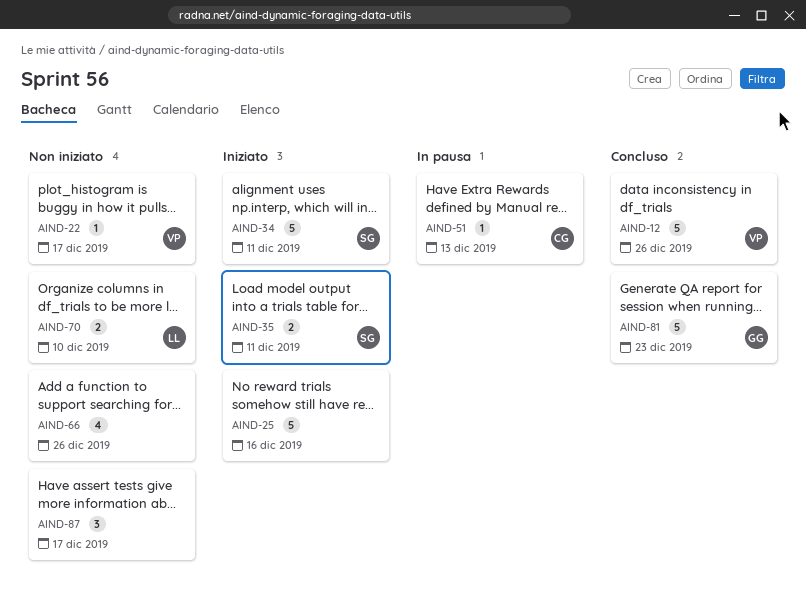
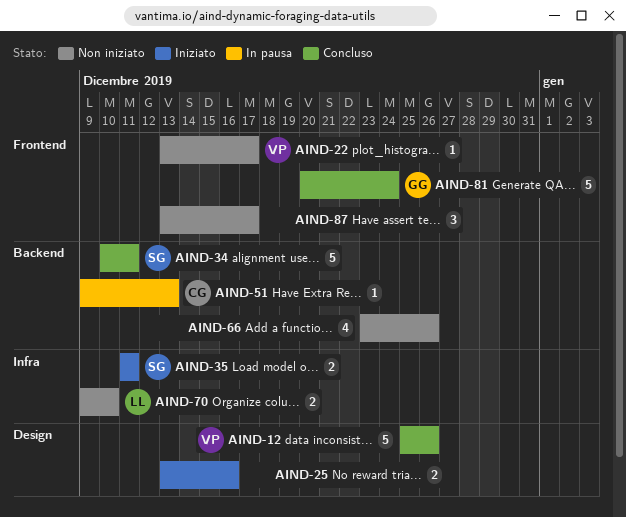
AIND-25, estimate: 5 -> 2
AIND-34, status: Iniziato -> Concluso
AIND-81, due: Dec 23 -> Dec 24

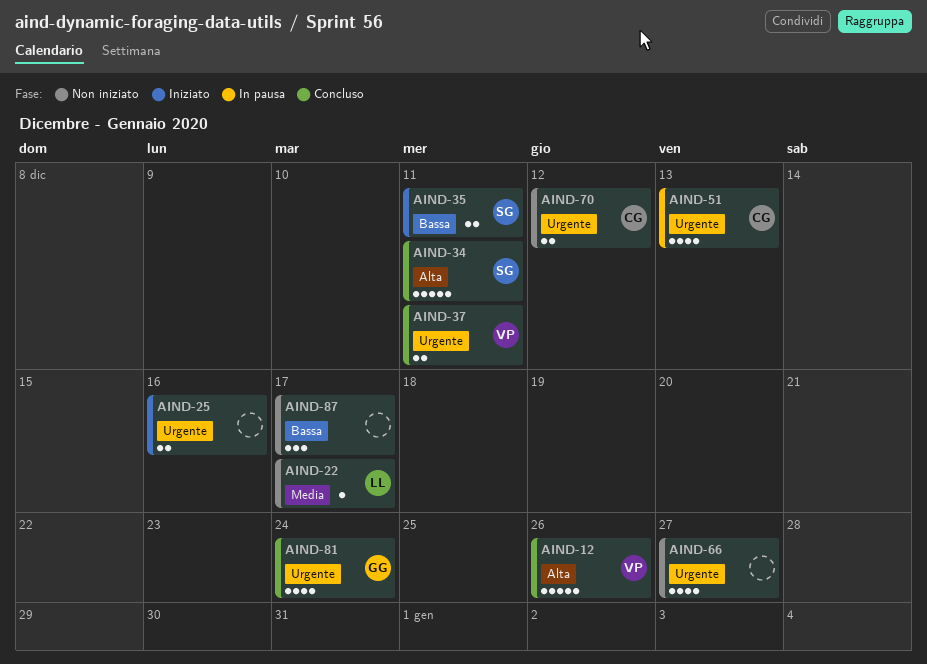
AIND-22, owner: VP -> LL
AIND-37: none -> present
AIND-51, estimate: 1 -> 4
AIND-66, due: Dec 26 -> Dec 27
AIND-70, owner: LL -> CG
AIND-70, due: Dec 10 -> Dec 12
AIND-81, estimate: 5 -> 4

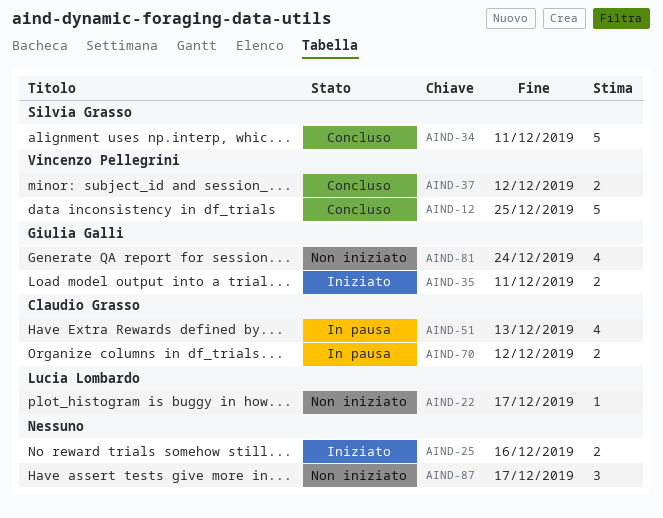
AIND-12, due: Dec 26 -> Dec 25
AIND-35, owner: Silvia Grasso -> Giulia Galli
AIND-37, due: Dec 11 -> Dec 12
AIND-66: present -> none
AIND-70, status: Non iniziato -> In pausa
AIND-81, status: Concluso -> Non iniziato

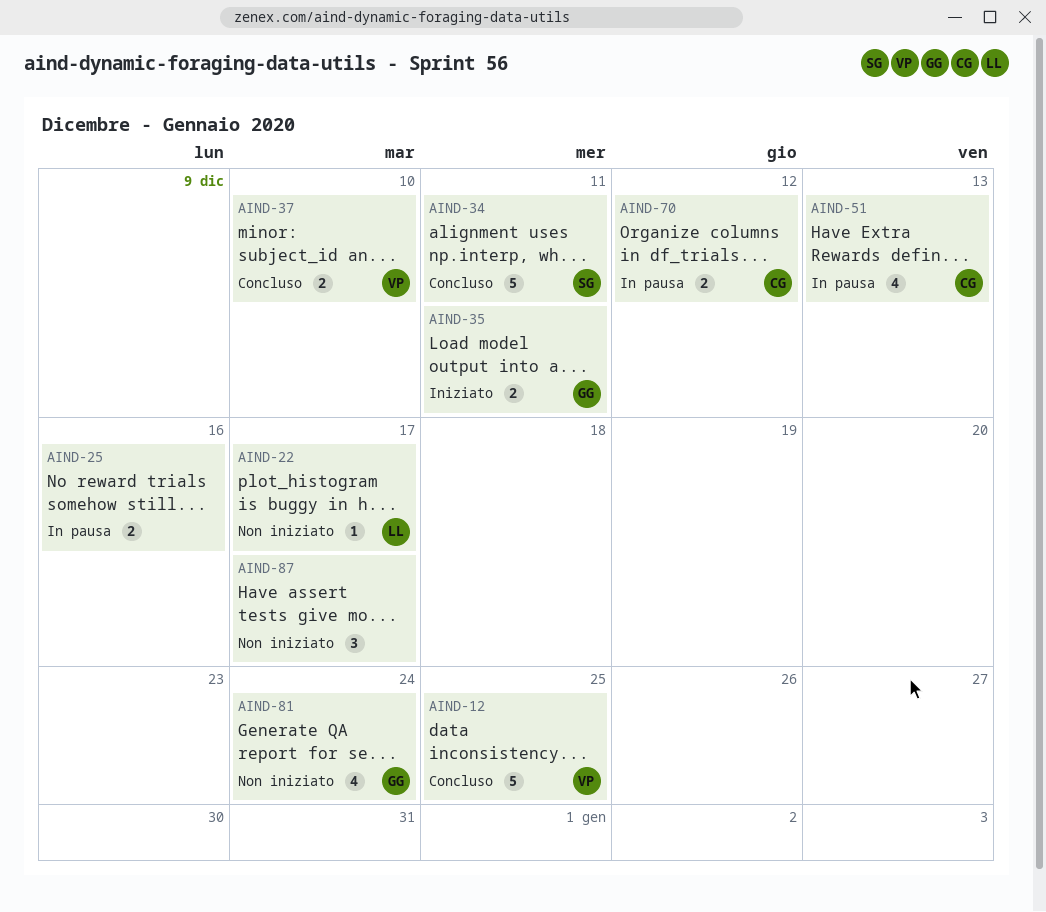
AIND-25, status: Iniziato -> In pausa
AIND-37, due: Dec 12 -> Dec 10

